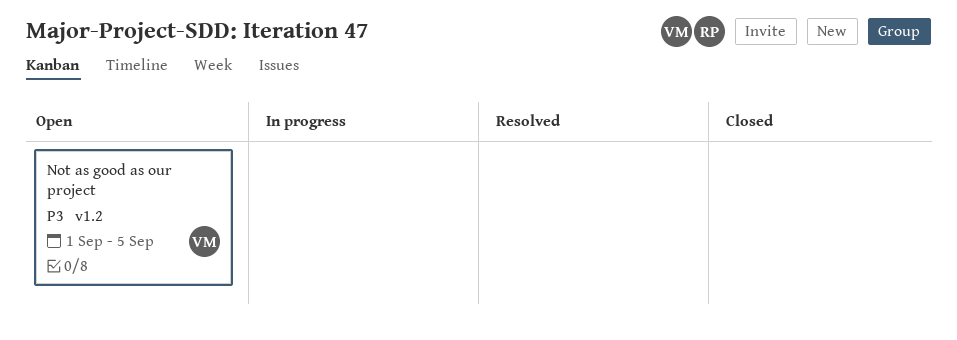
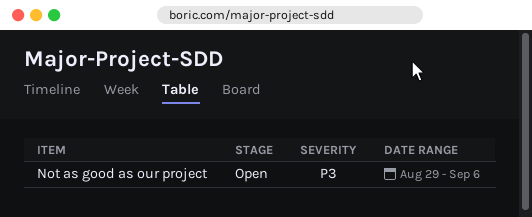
Not as good as our project, start: Sep 1 -> Aug 29
Not as good as our project, due: Sep 5 -> Sep 6

